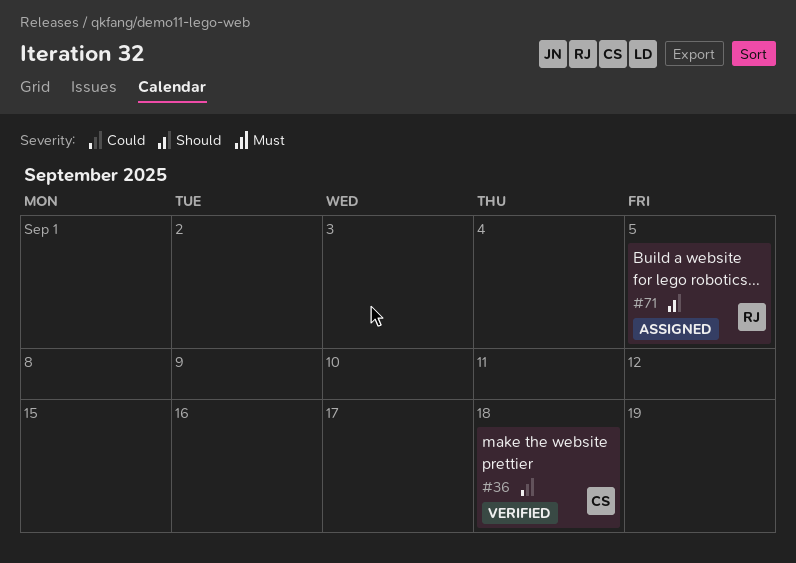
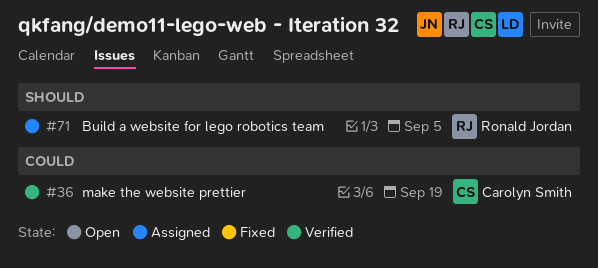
#36, due: Sep 18 -> Sep 19

